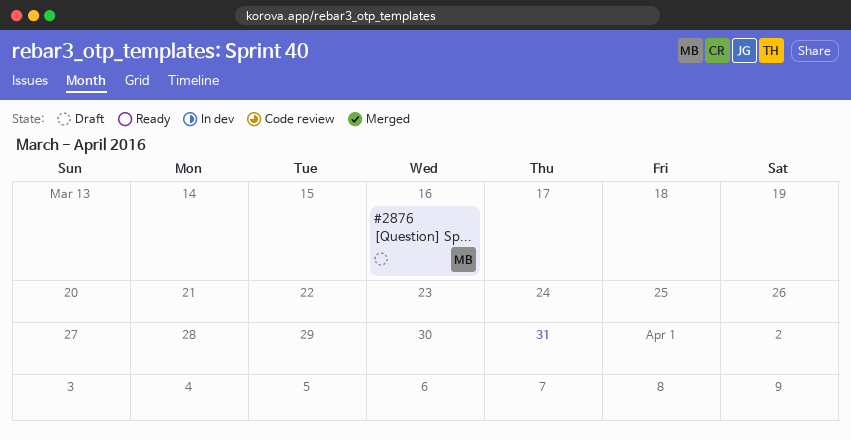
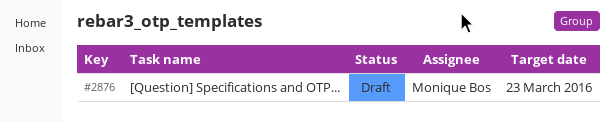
#2876, due: Mar 16 -> Mar 23

